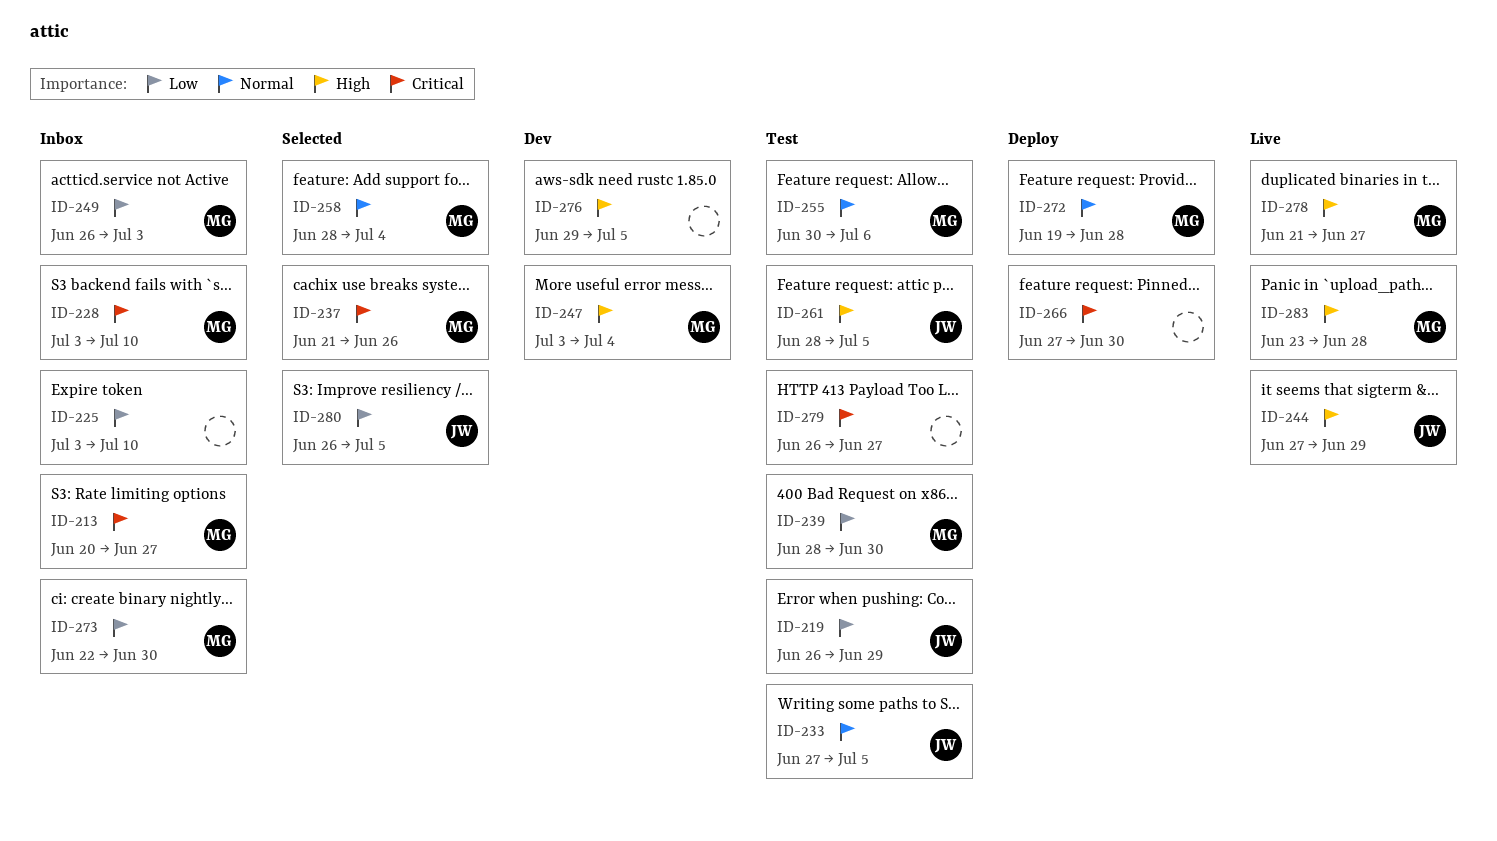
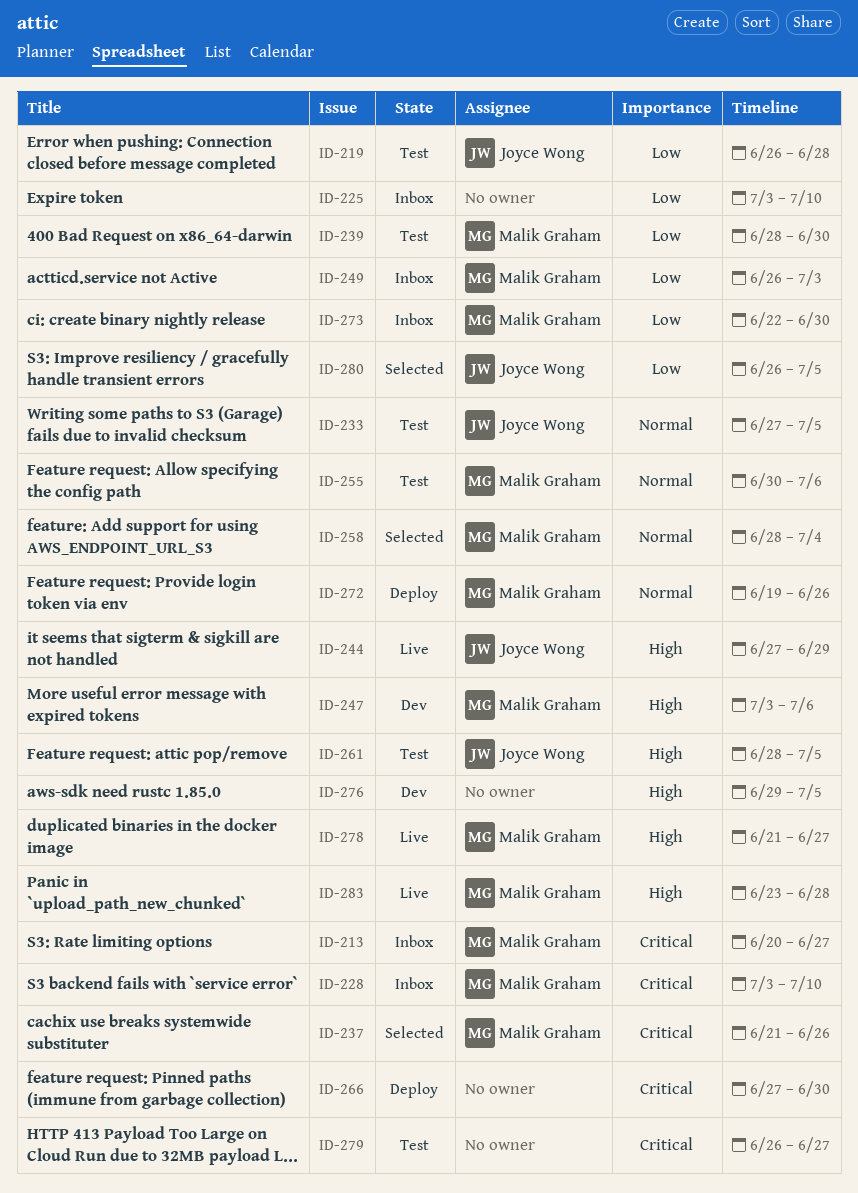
ID-219, due: Jun 29 -> Jun 28
ID-247, due: Jul 4 -> Jul 6
ID-272, due: Jun 28 -> Jun 26

